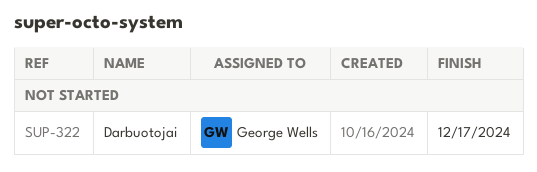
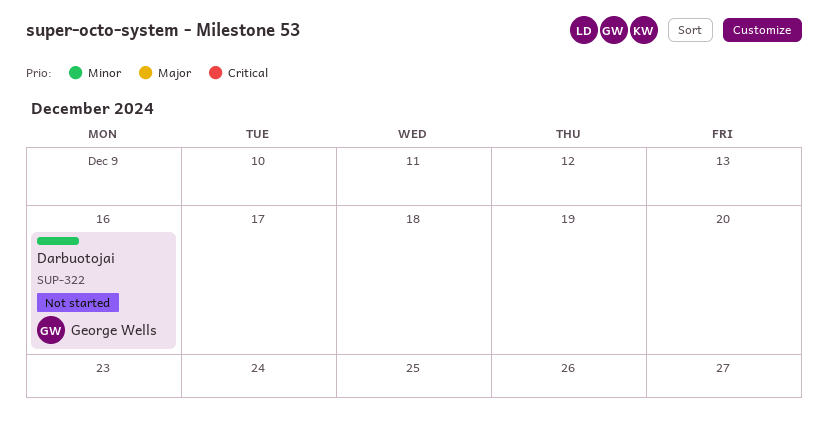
SUP-322, due: Dec 17 -> Dec 16

